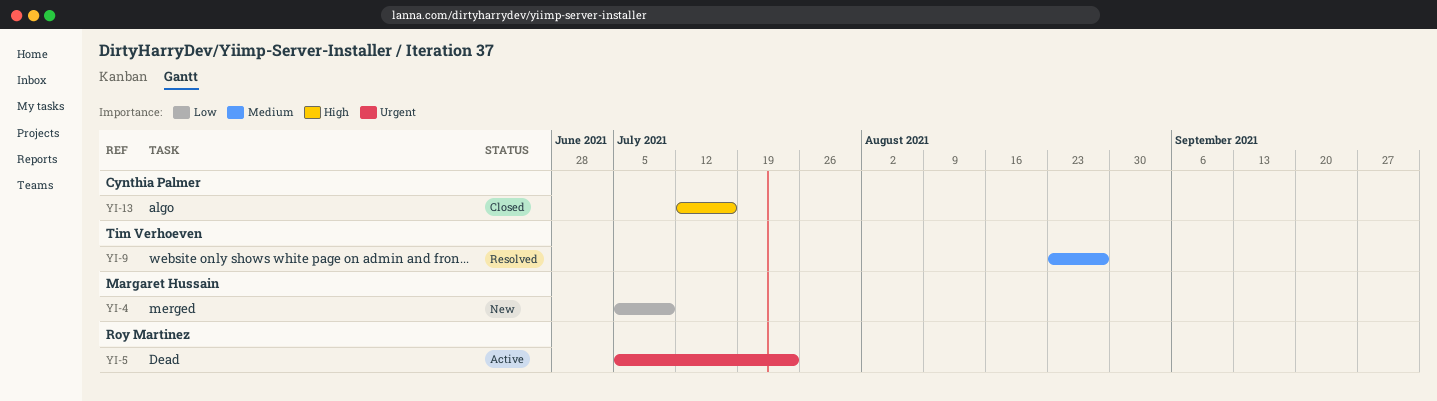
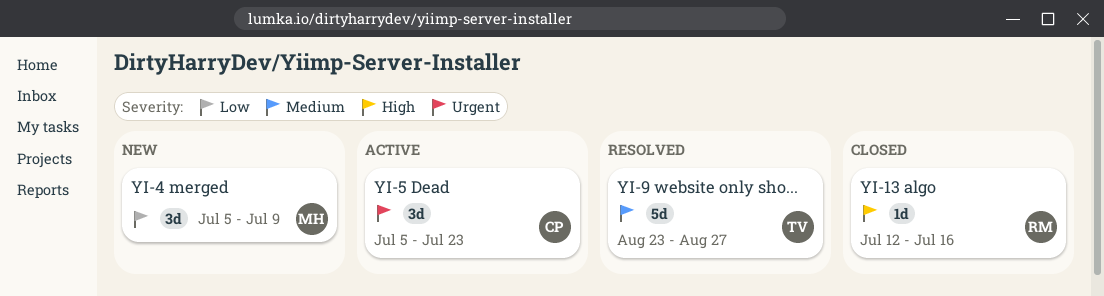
YI-5, owner: Roy Martinez -> Cynthia Palmer
YI-13, owner: Cynthia Palmer -> Roy Martinez

